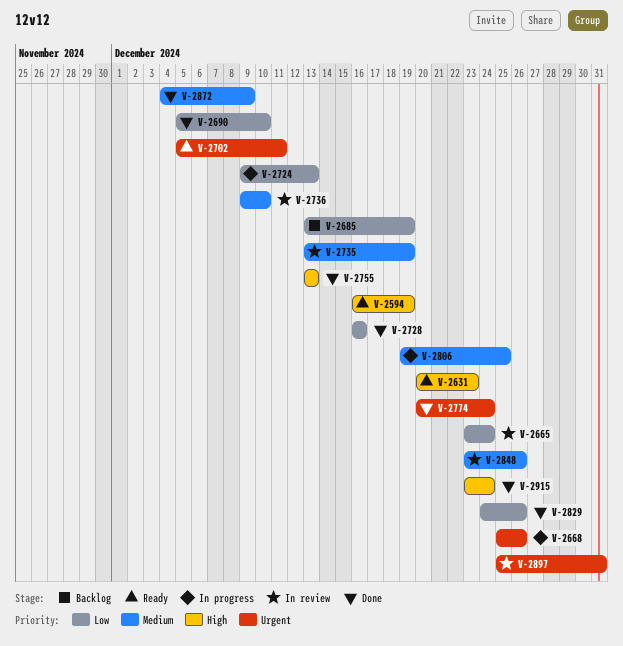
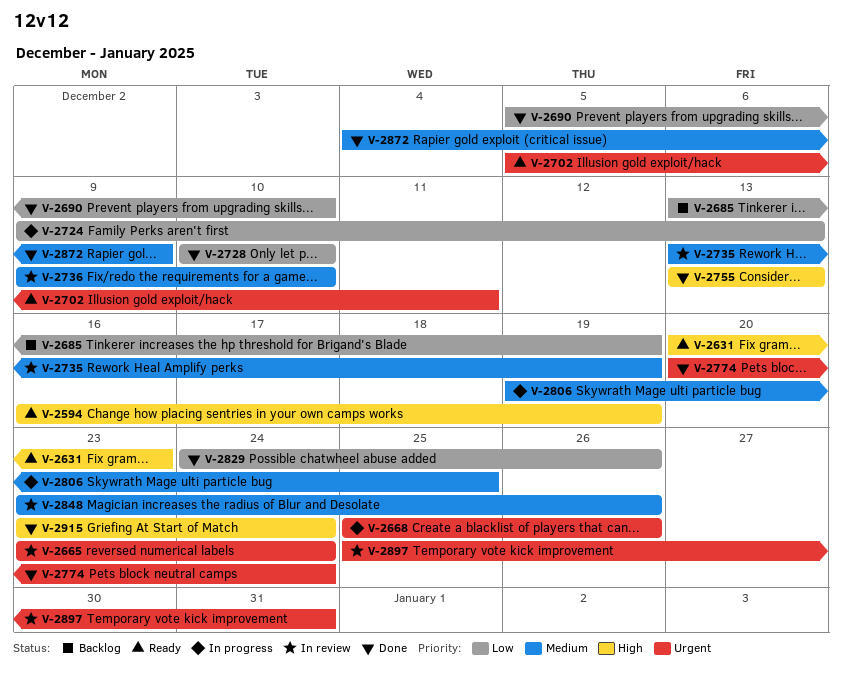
V-2665, priority: Low -> Urgent
V-2728, start: Dec 16 -> Dec 10
V-2728, due: Dec 16 -> Dec 10

